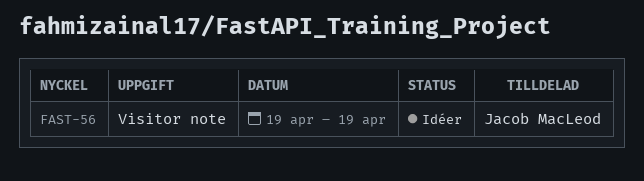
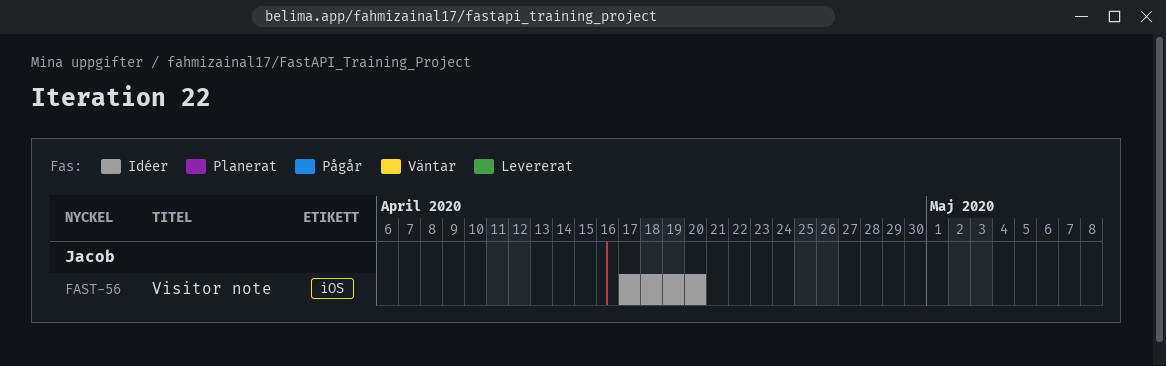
FAST-56, start: Apr 19 -> Apr 17
FAST-56, due: Apr 19 -> Apr 20

